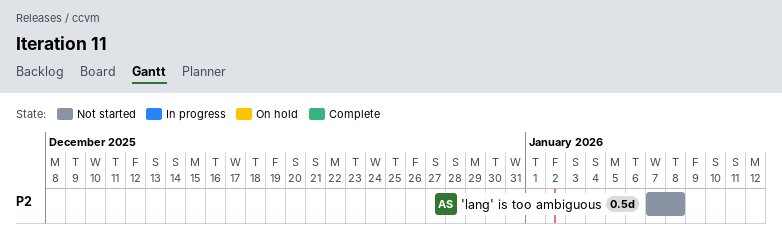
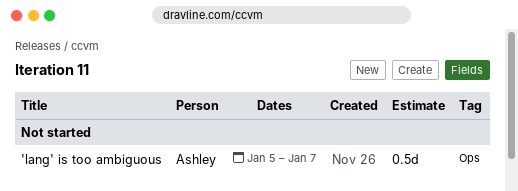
'lang' is too ambiguous, start: Jan 7 -> Jan 5
'lang' is too ambiguous, due: Jan 8 -> Jan 7

